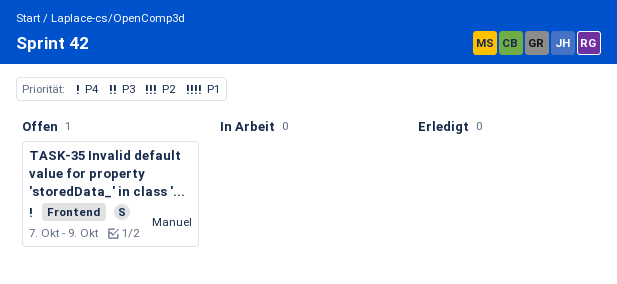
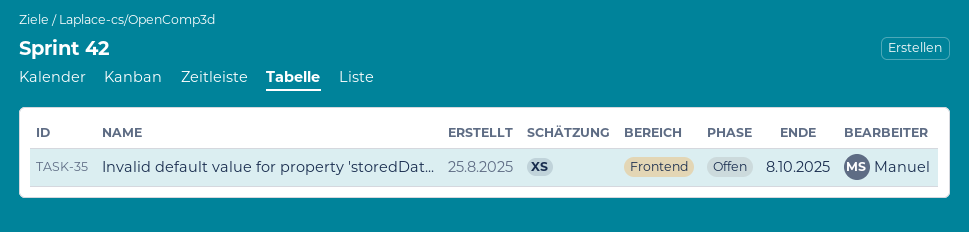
TASK-35, estimate: S -> XS
TASK-35, due: Oct 9 -> Oct 8

